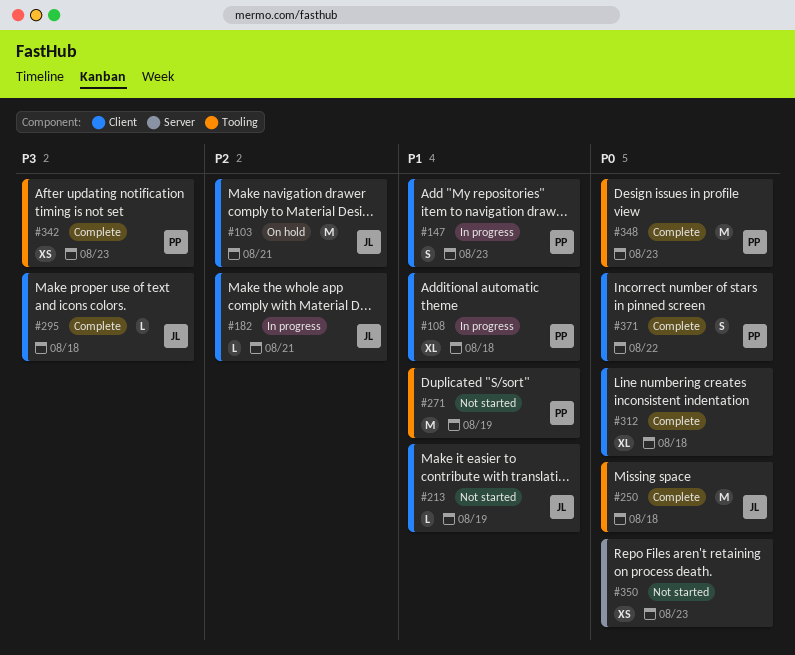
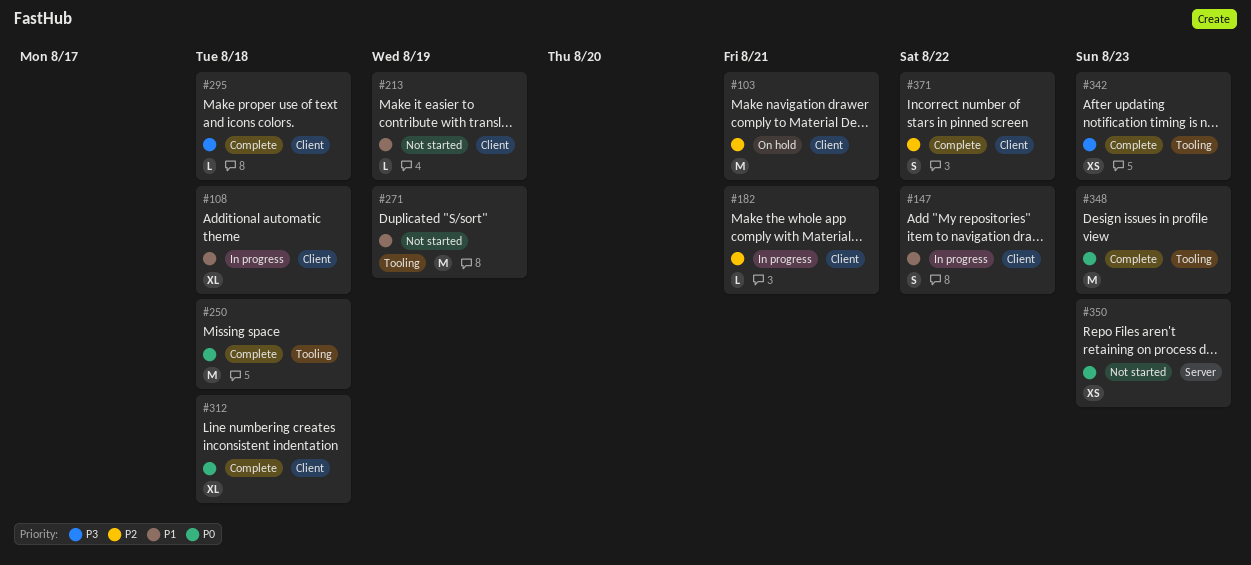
#147, due: Aug 23 -> Aug 22
#371, priority: P0 -> P2

